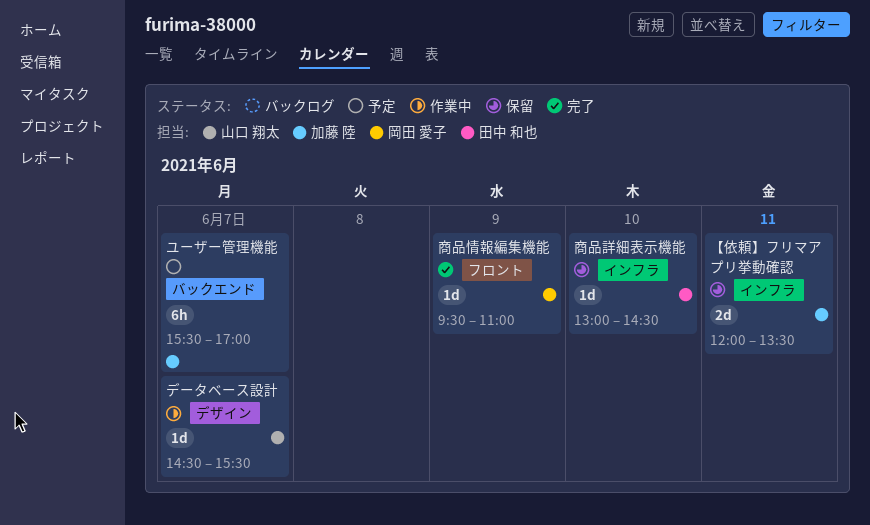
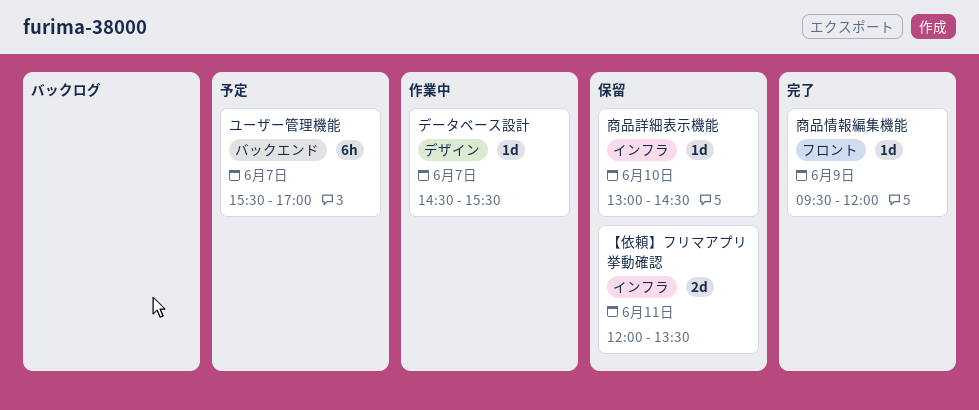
商品情報編集機能, ends: 11:00 -> 12:00

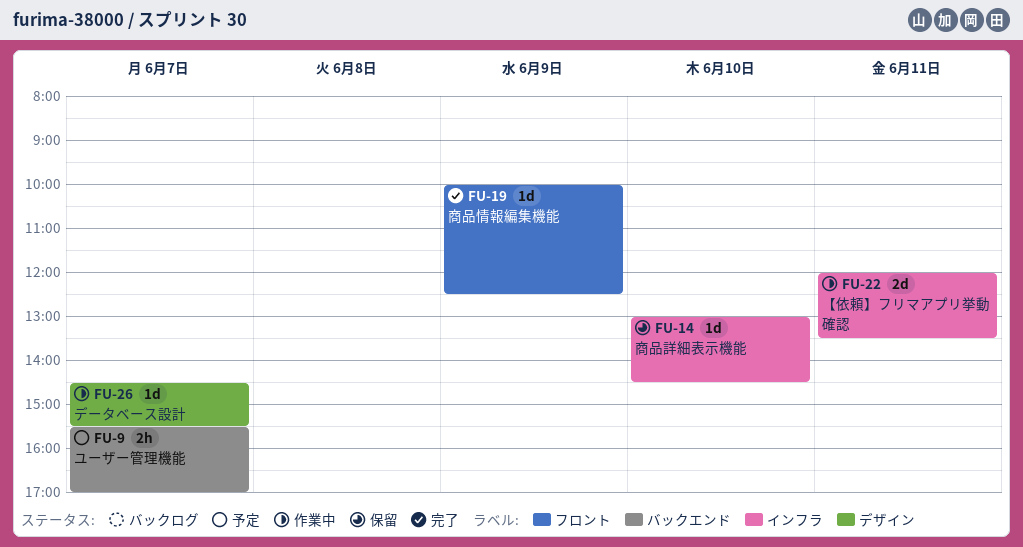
【依頼】フリマアプリ挙動確認, status: 保留 -> 作業中
ユーザー管理機能, estimate: 6h -> 2h
商品情報編集機能, begins: 09:30 -> 10:00
商品情報編集機能, ends: 12:00 -> 12:30

